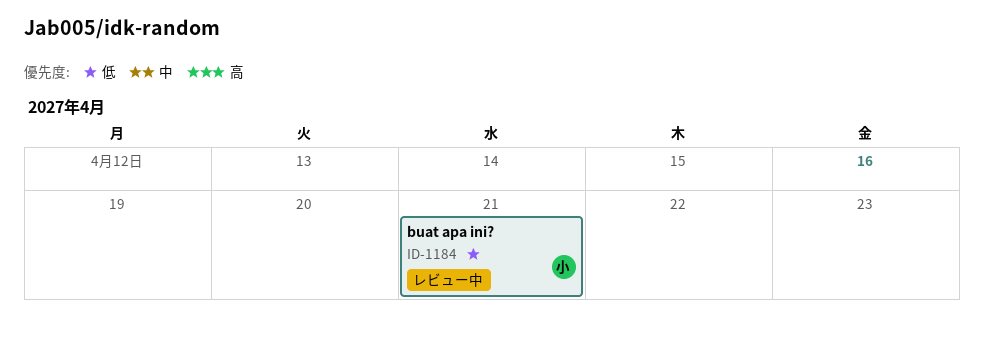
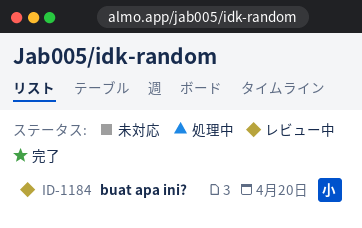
ID-1184, due: Apr 21 -> Apr 20

